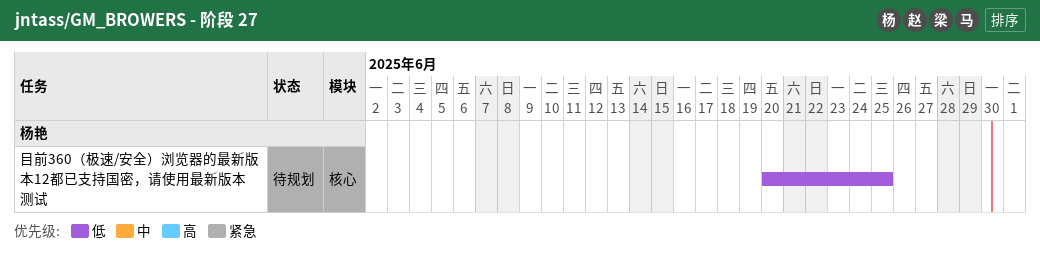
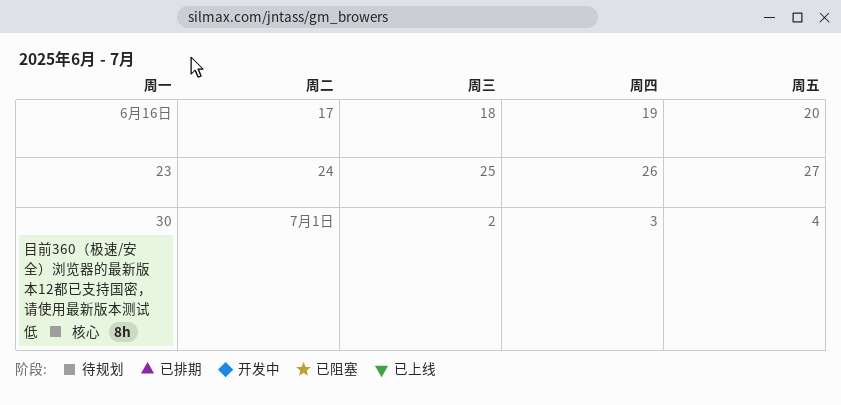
目前360（极速/安全）浏览器的最新版本12都已支持国密，请使用最新版本测试, due: Jun 25 -> Jun 30

